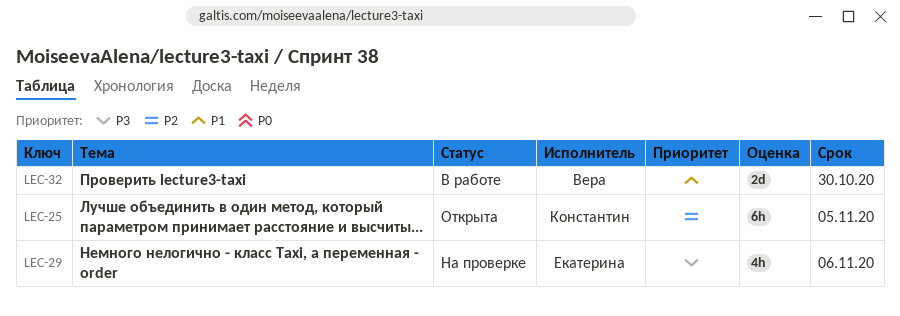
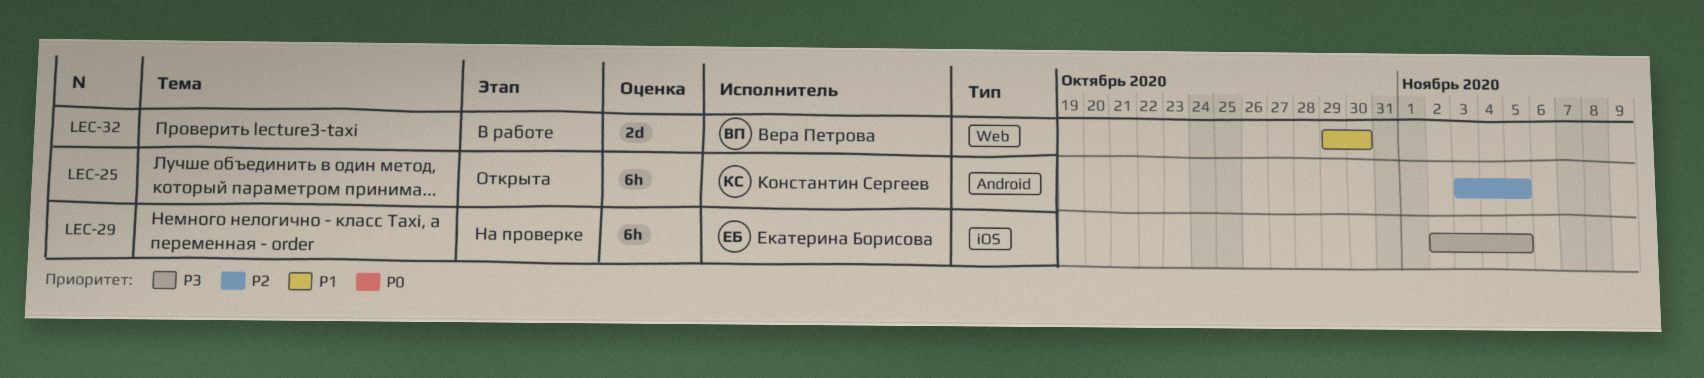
LEC-29, estimate: 4h -> 6h
LEC-29, due: Nov 6 -> Nov 5

